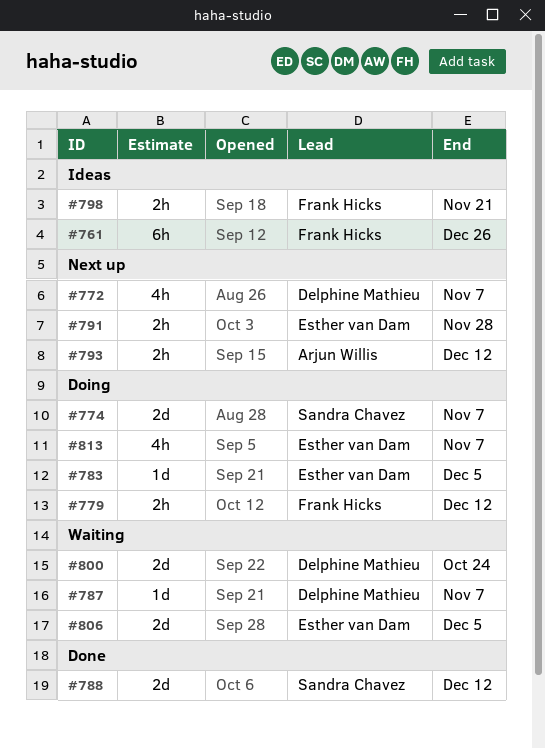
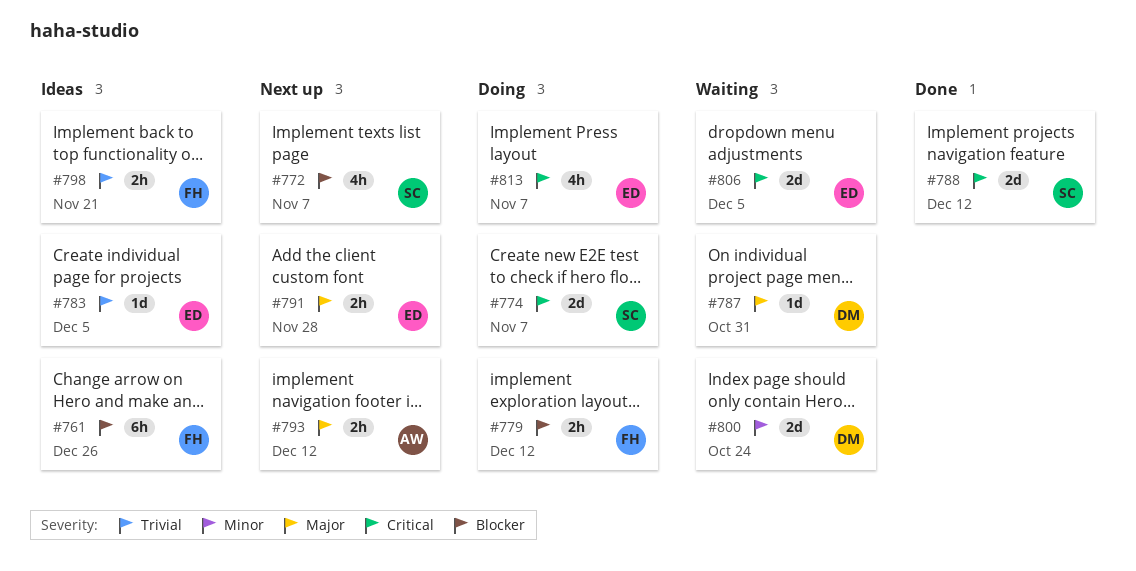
#772, owner: Delphine Mathieu -> Sandra Chavez
#783, status: Doing -> Ideas
#787, due: Nov 7 -> Oct 31

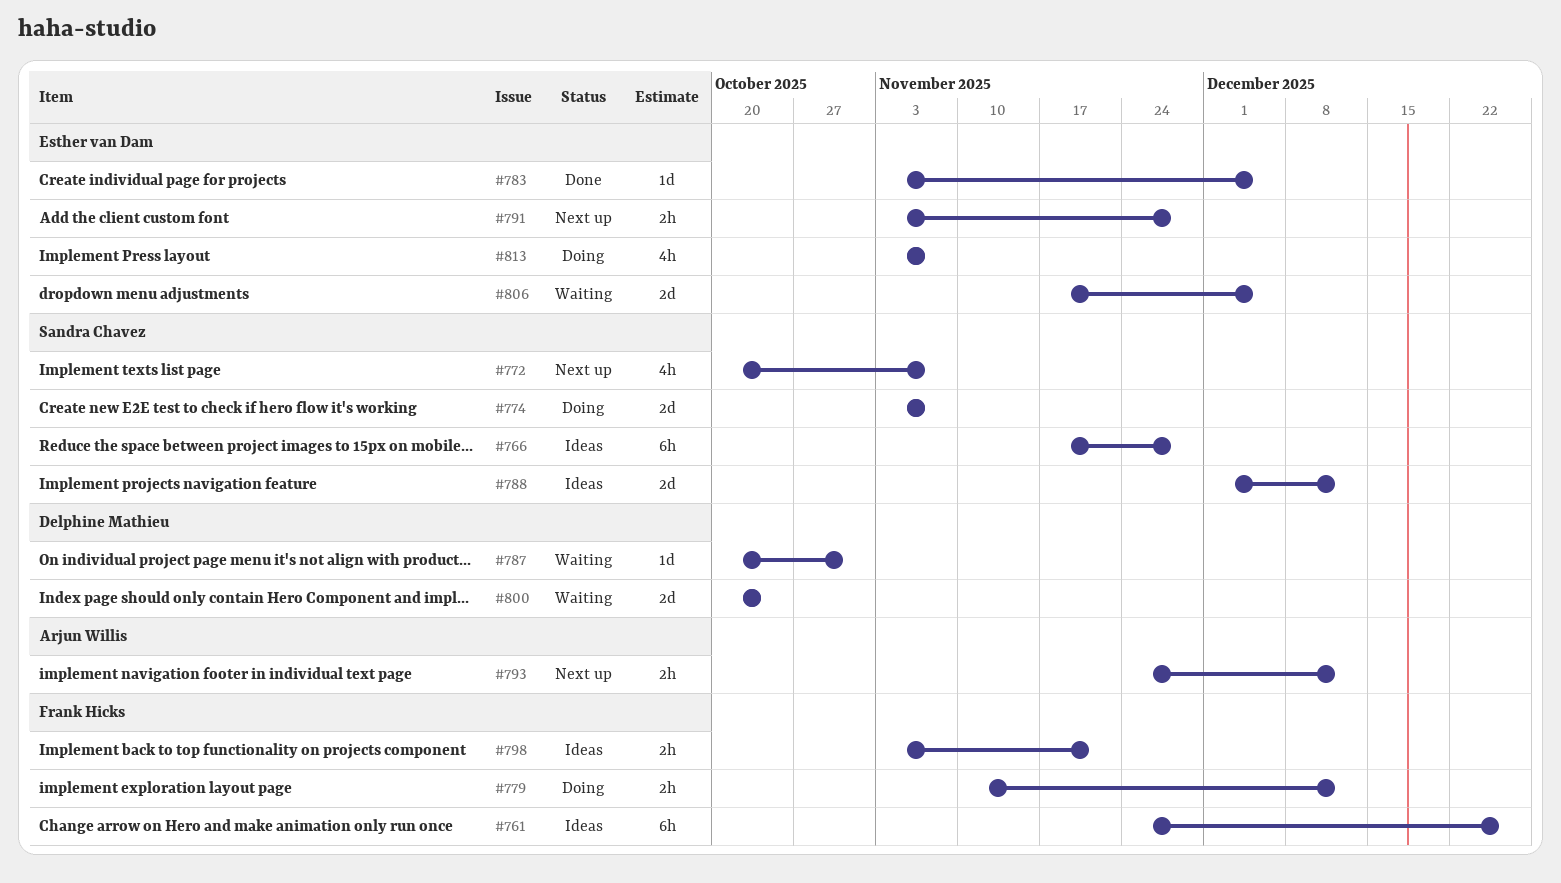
#766: none -> present
#783, status: Ideas -> Done
#788, status: Done -> Ideas

